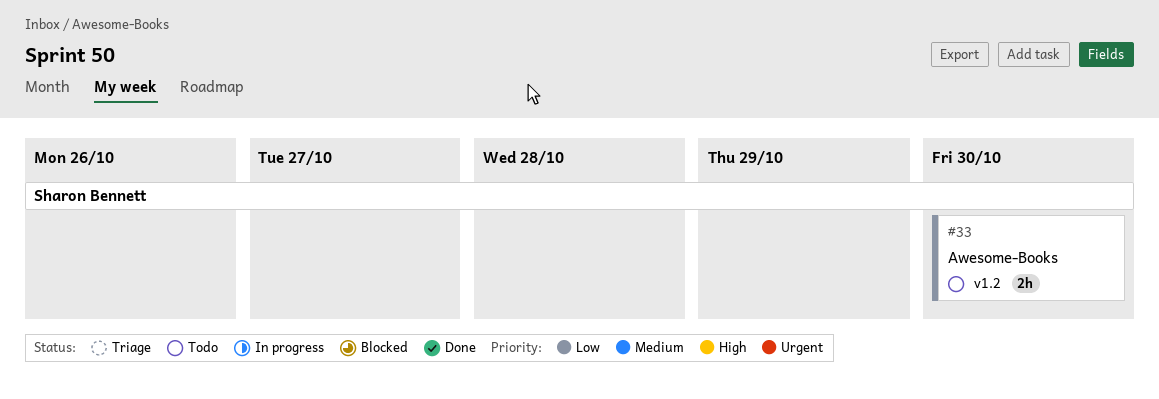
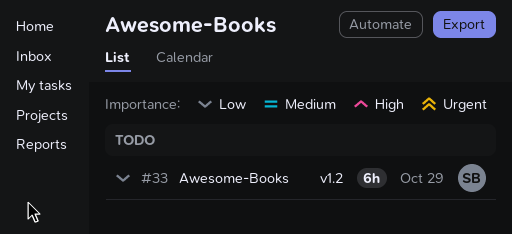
#33, estimate: 2h -> 6h
#33, due: Oct 30 -> Oct 29

